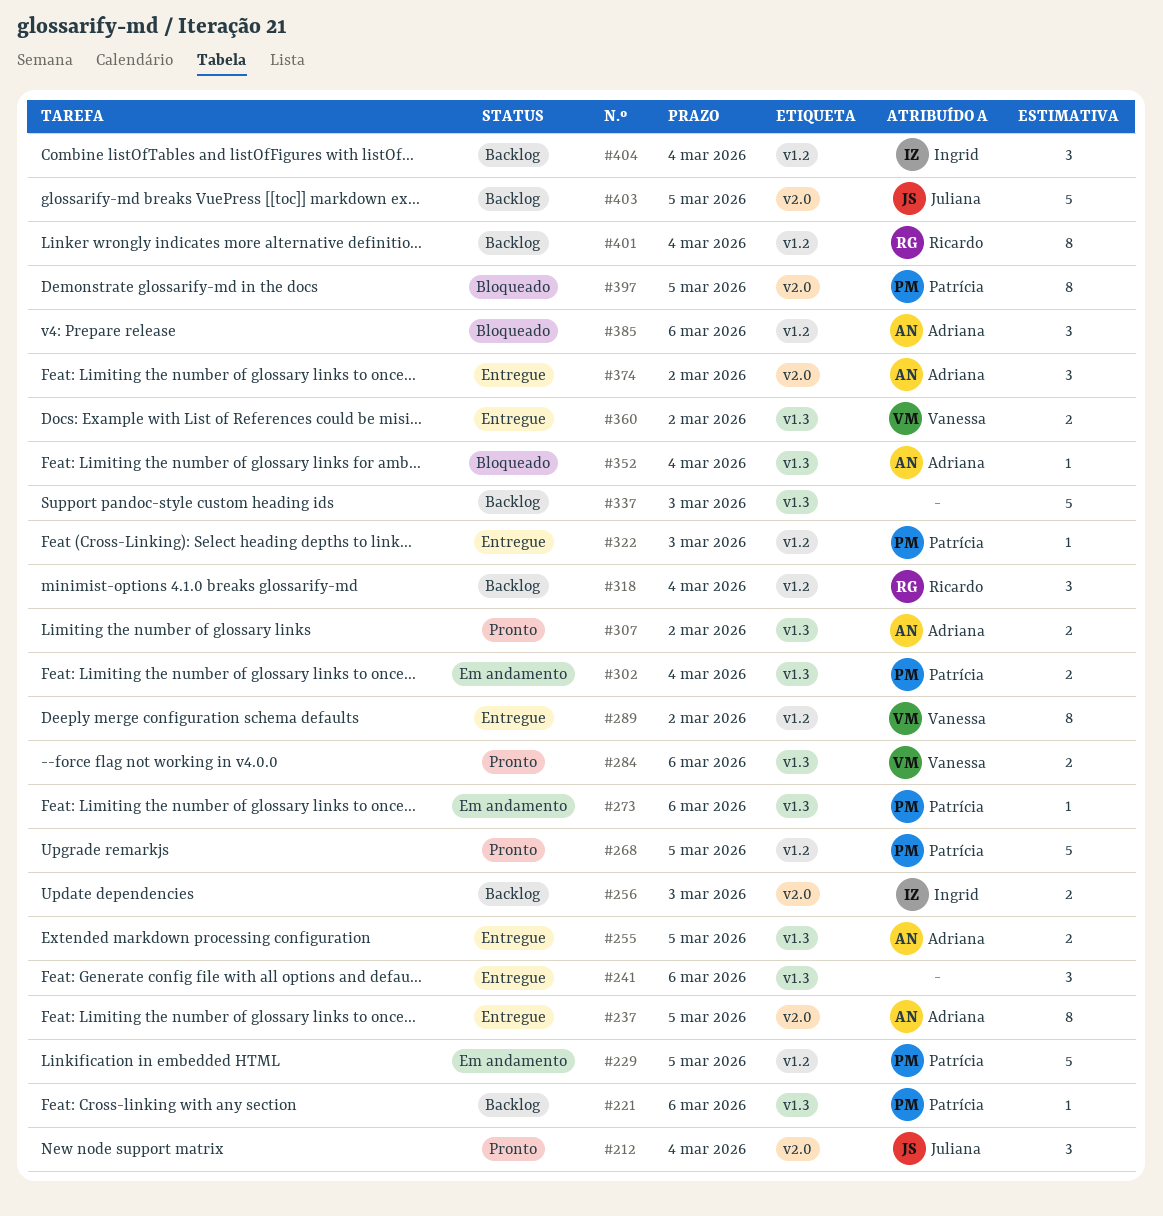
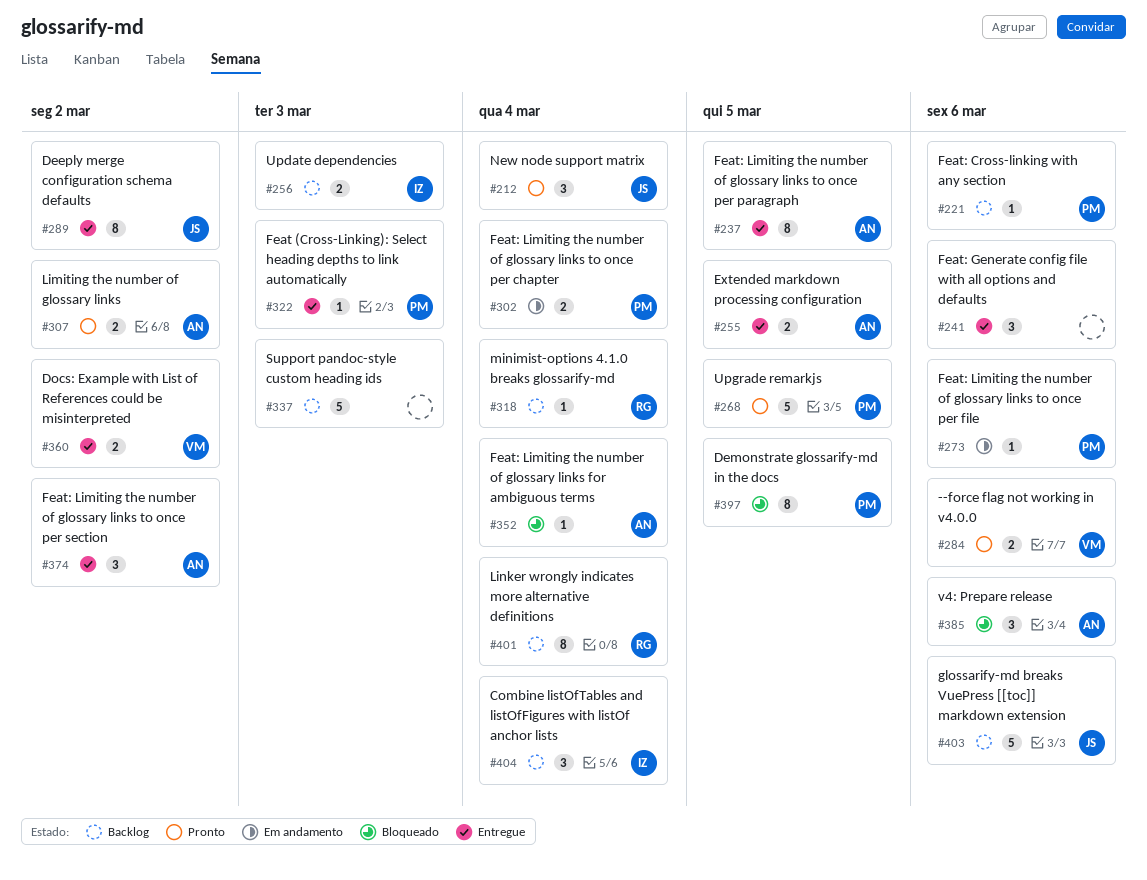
#229: present -> none
#289, owner: Vanessa -> Juliana
#318, estimate: 3 -> 1
#403, due: Mar 5 -> Mar 6

